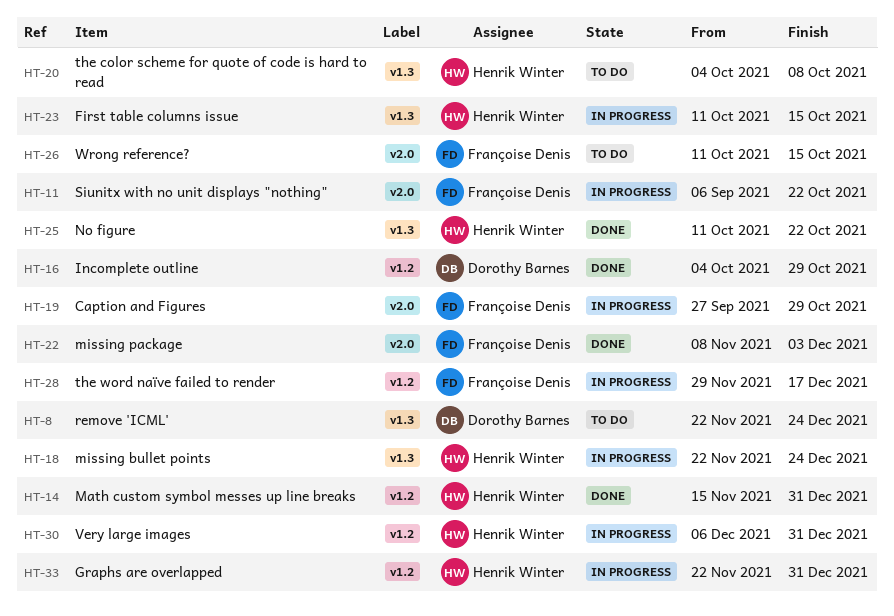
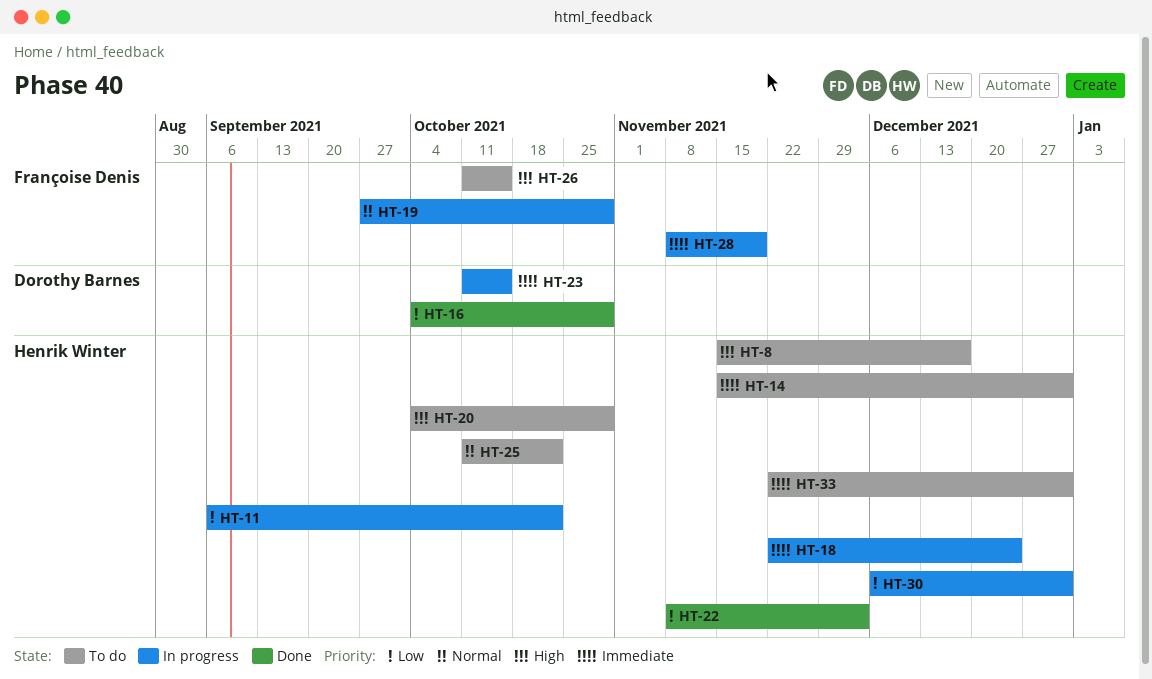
HT-8, owner: Dorothy Barnes -> Henrik Winter
HT-8, start: Nov 22 -> Nov 15
HT-8, due: Dec 24 -> Dec 17
HT-11, owner: Françoise Denis -> Henrik Winter
HT-14, status: Done -> To do
HT-20, due: Oct 8 -> Oct 29
HT-22, owner: Françoise Denis -> Henrik Winter
HT-23, owner: Henrik Winter -> Dorothy Barnes
HT-25, status: Done -> To do
HT-28, start: Nov 29 -> Nov 8
HT-28, due: Dec 17 -> Nov 19
HT-33, status: In progress -> To do

